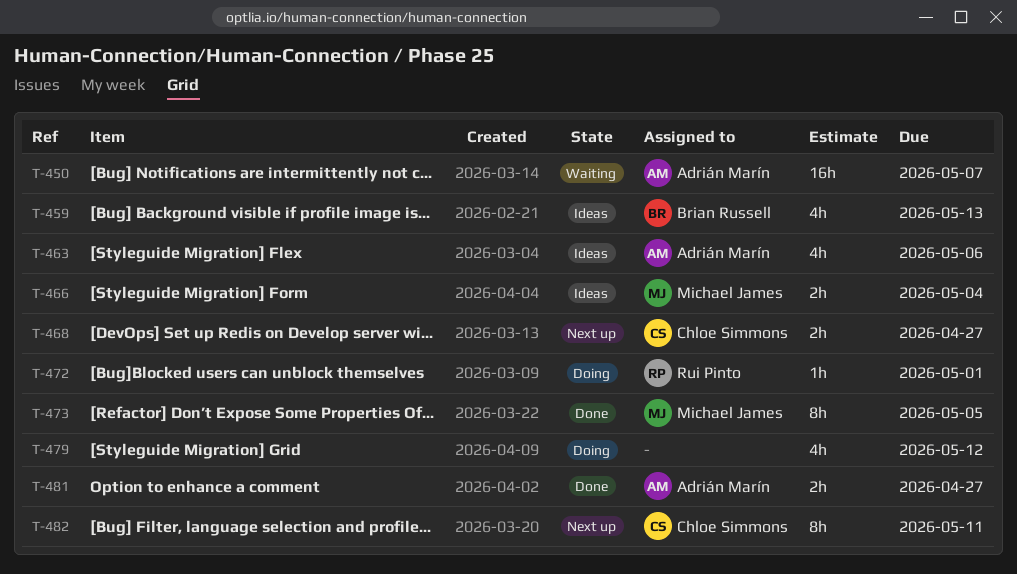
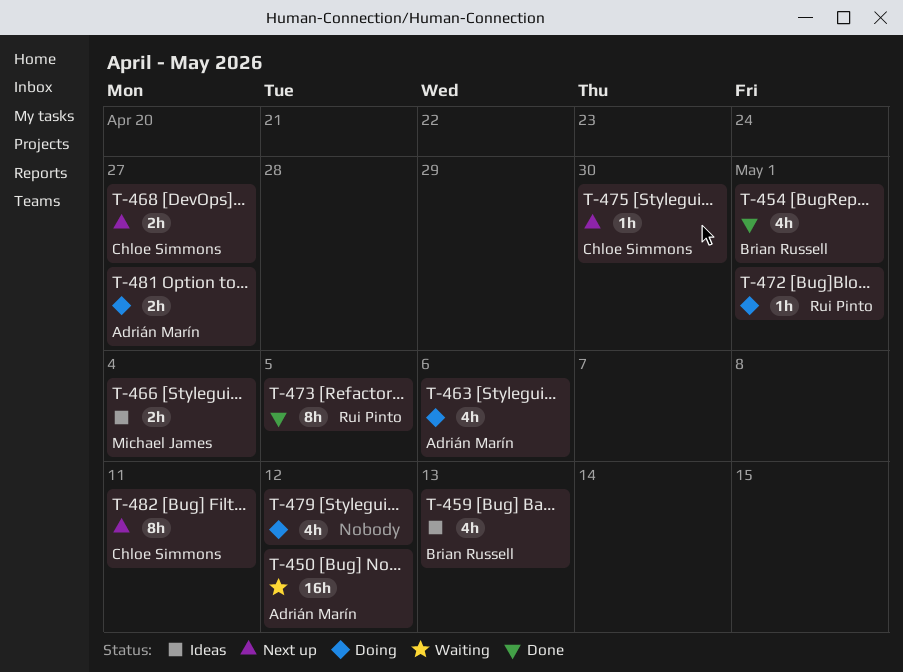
T-450, due: May 7 -> May 12
T-454: none -> present
T-463, status: Ideas -> Doing
T-473, owner: Michael James -> Rui Pinto
T-475: none -> present
T-481, status: Done -> Doing

